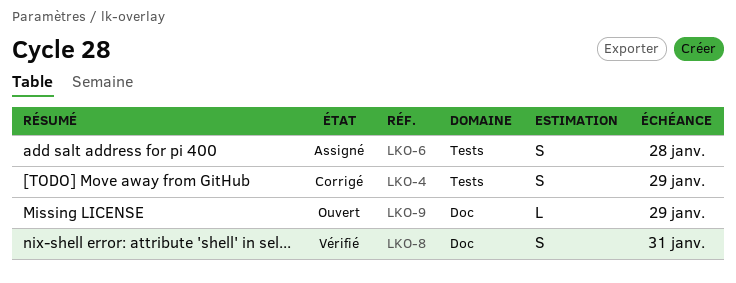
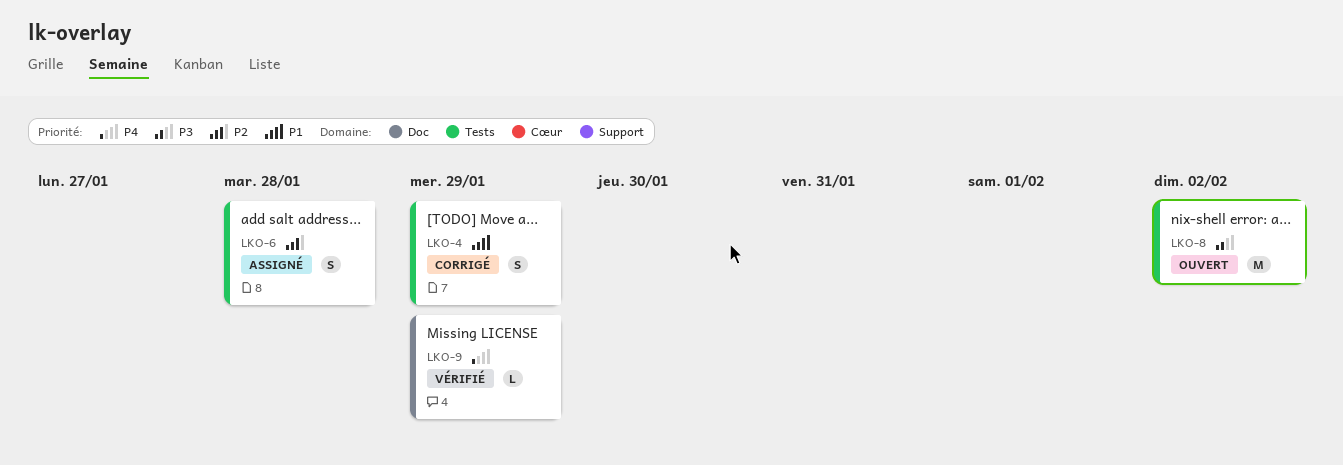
LKO-8, status: Vérifié -> Ouvert
LKO-8, label: Doc -> Tests
LKO-8, estimate: S -> M
LKO-8, due: Jan 31 -> Feb 2
LKO-9, status: Ouvert -> Vérifié

